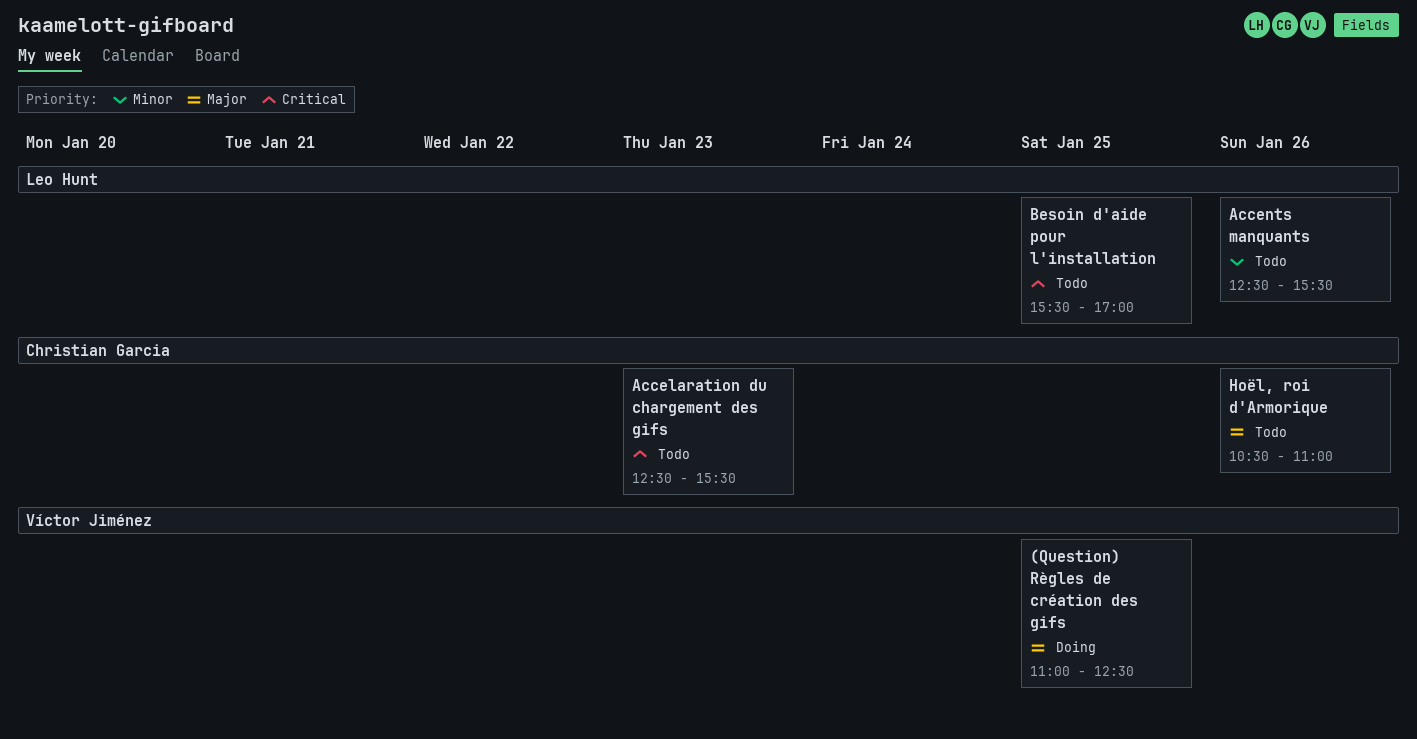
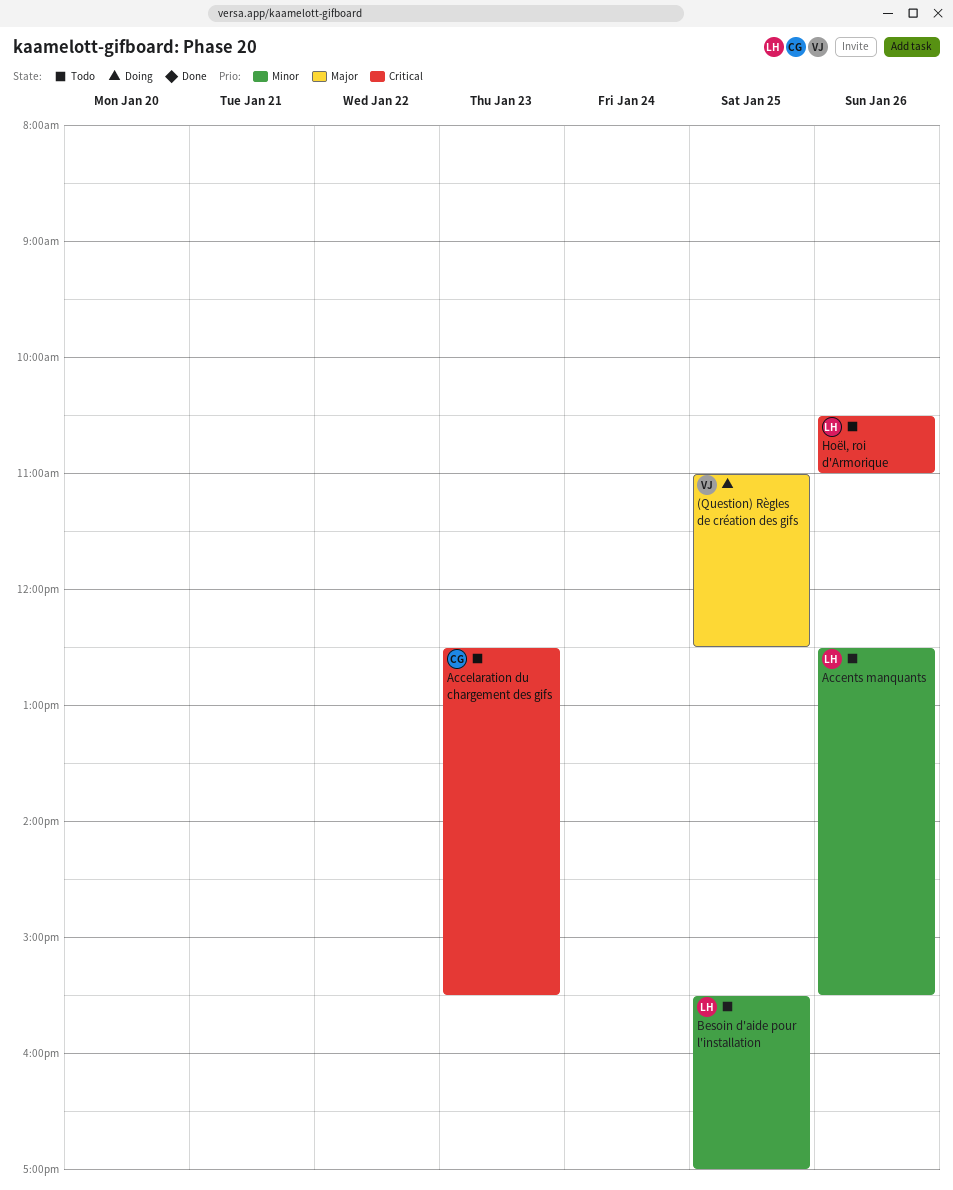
Besoin d'aide pour l'installation, priority: Critical -> Minor
Hoël, roi d'Armorique, owner: Christian Garcia -> Leo Hunt
Hoël, roi d'Armorique, priority: Major -> Critical

